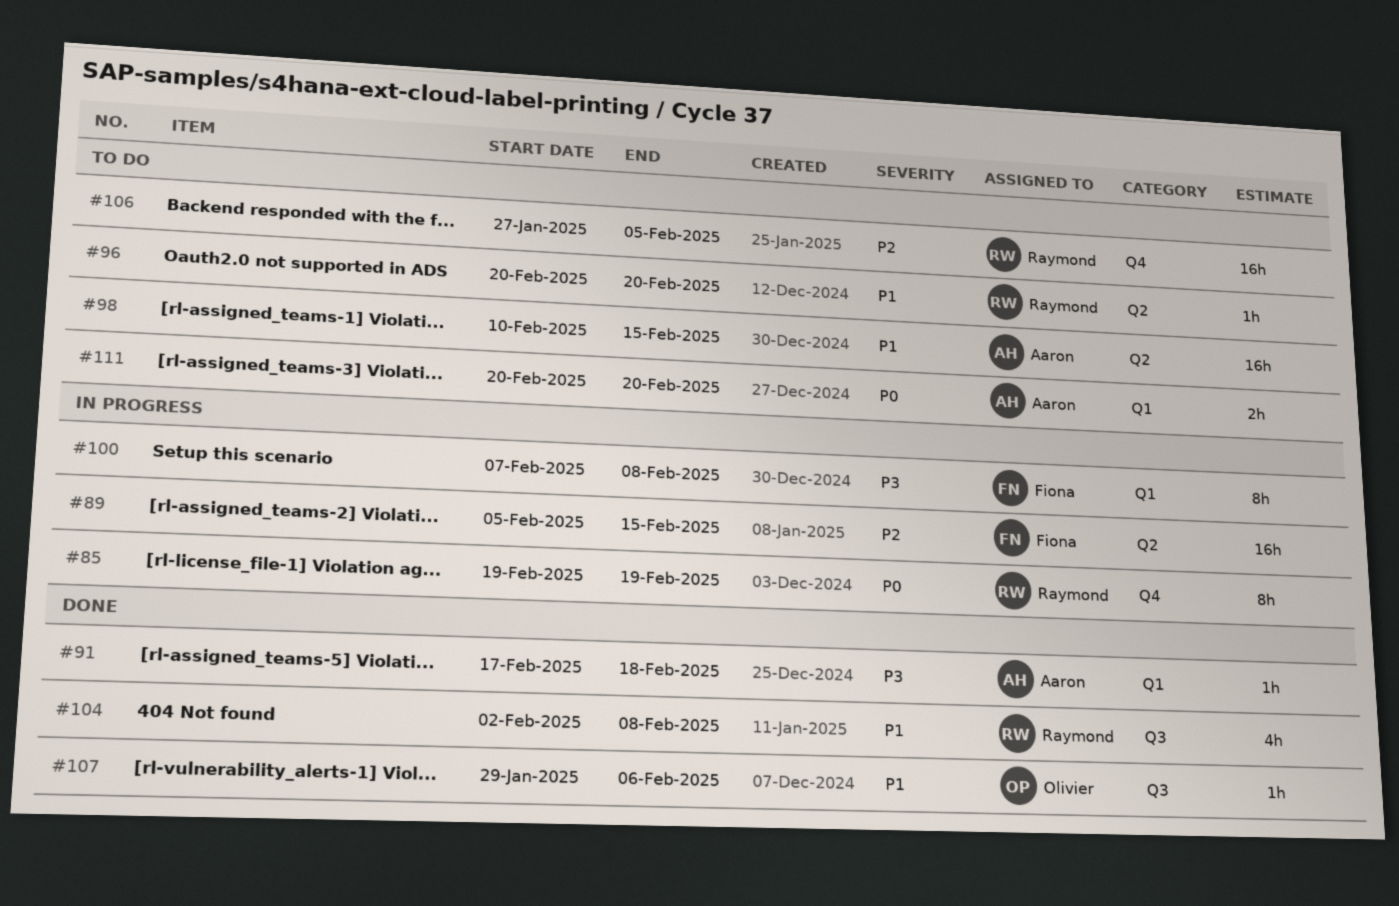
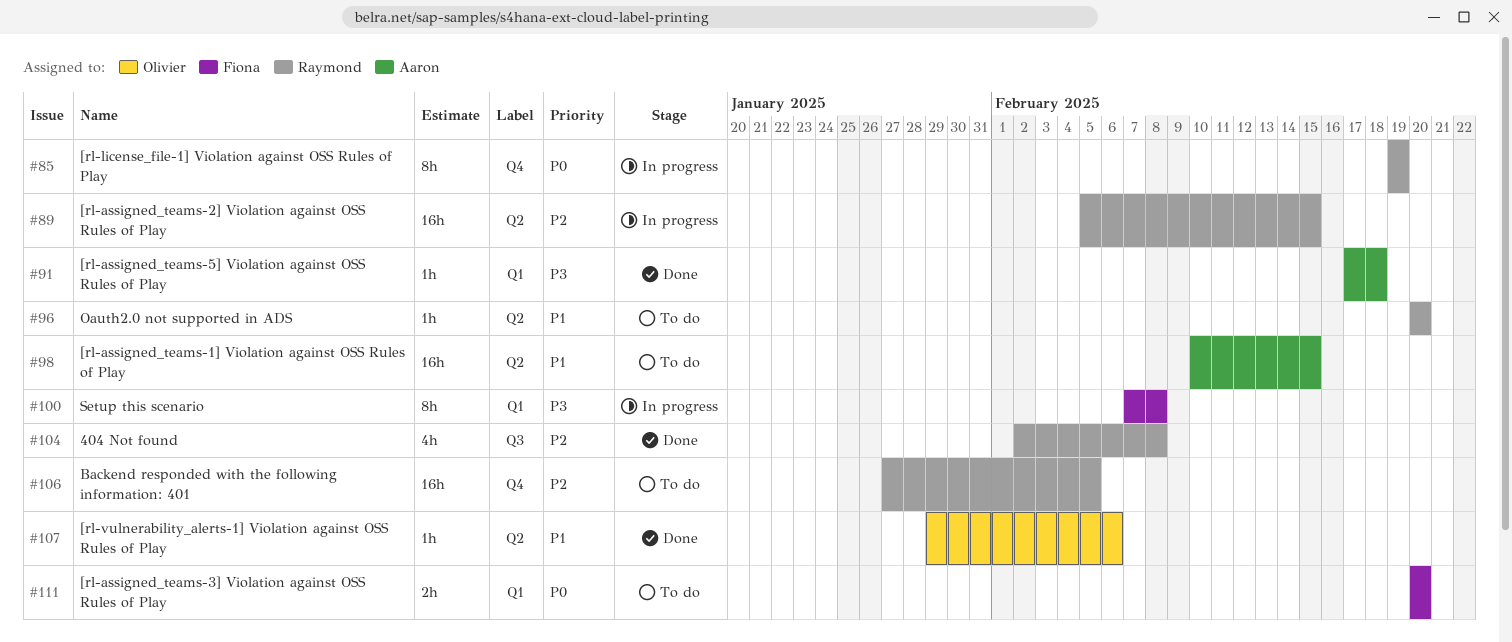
#89, owner: Fiona -> Raymond
#104, priority: P1 -> P2
#107, label: Q3 -> Q2
#111, owner: Aaron -> Fiona

